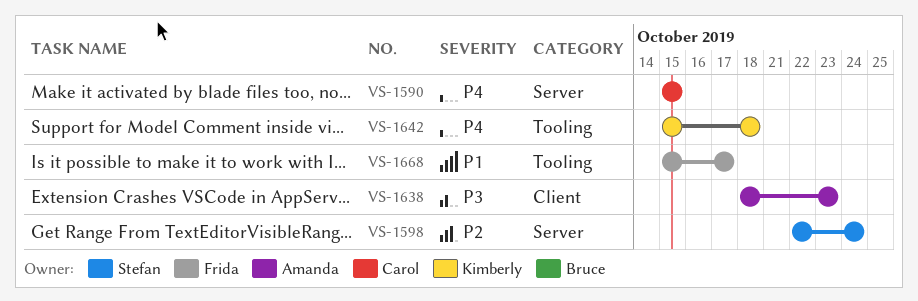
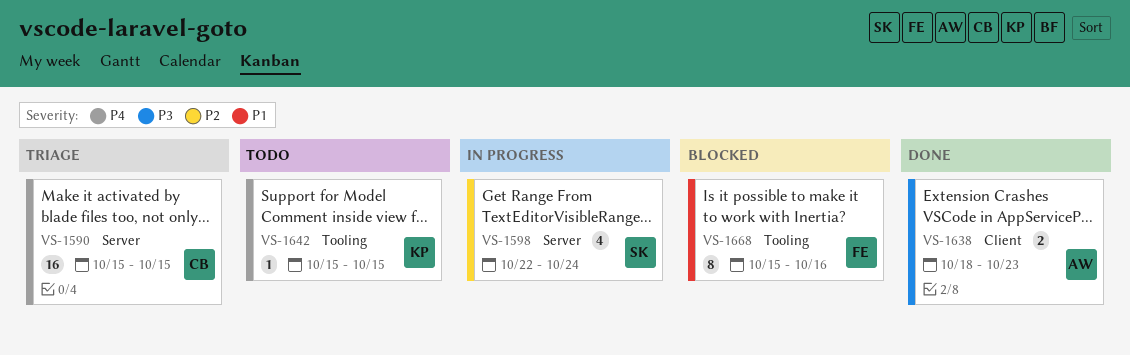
VS-1642, due: Oct 18 -> Oct 15
VS-1668, due: Oct 17 -> Oct 16

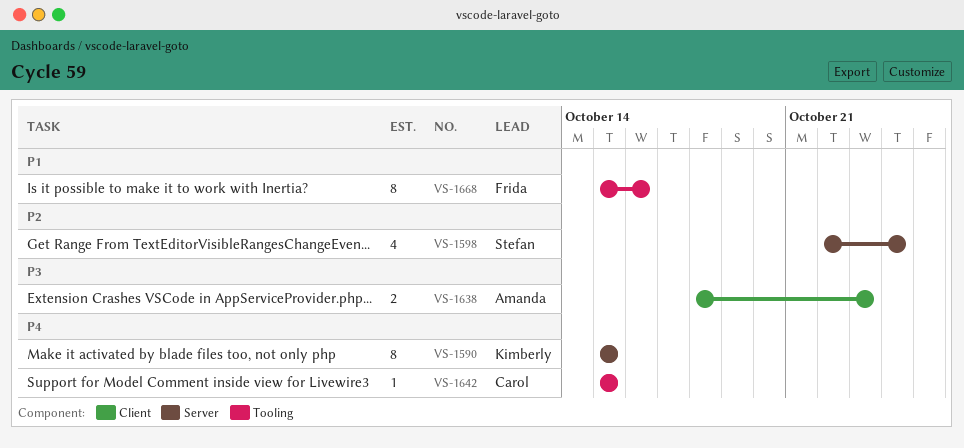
VS-1590, owner: Carol -> Kimberly
VS-1590, estimate: 16 -> 8
VS-1642, owner: Kimberly -> Carol

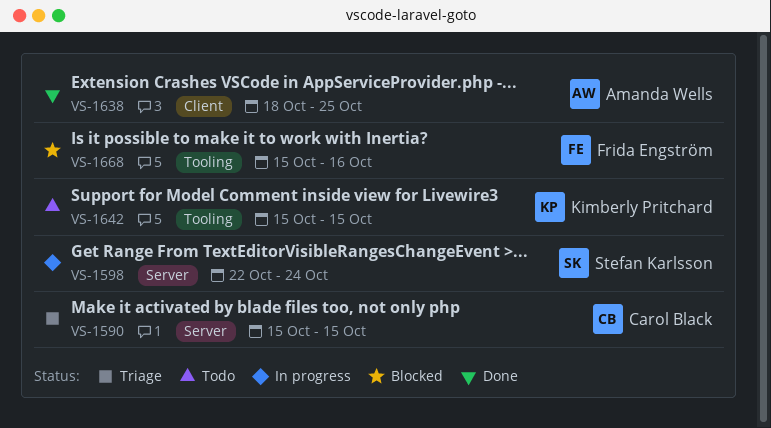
VS-1590, owner: Kimberly Pritchard -> Carol Black
VS-1638, due: Oct 23 -> Oct 25
VS-1642, owner: Carol Black -> Kimberly Pritchard

